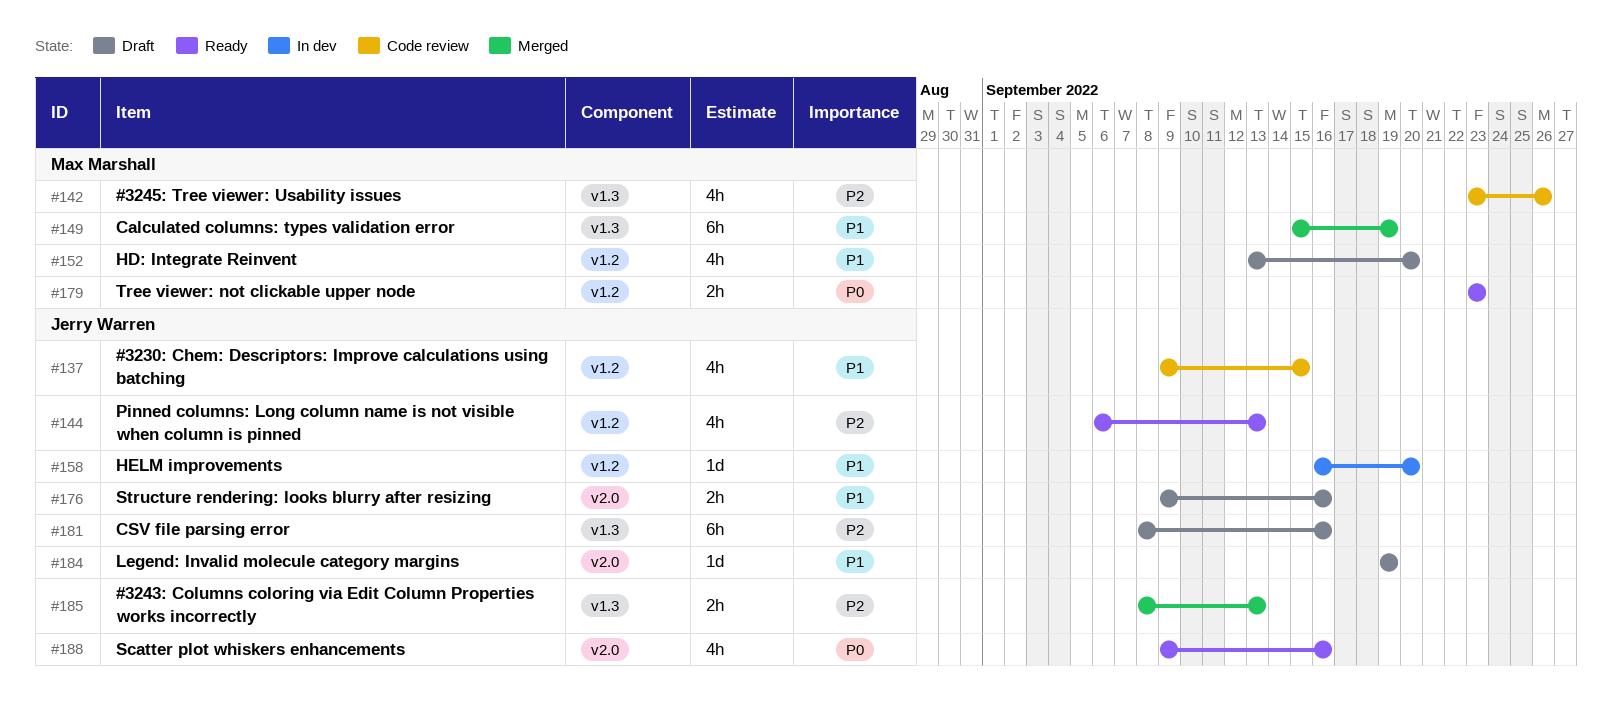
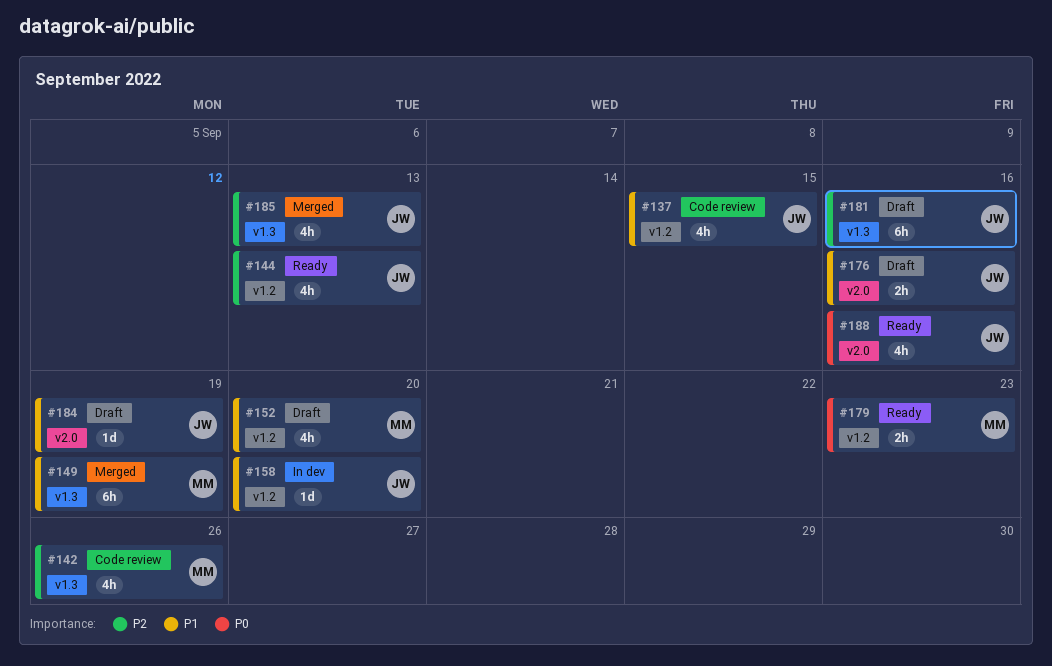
#185, estimate: 2h -> 4h

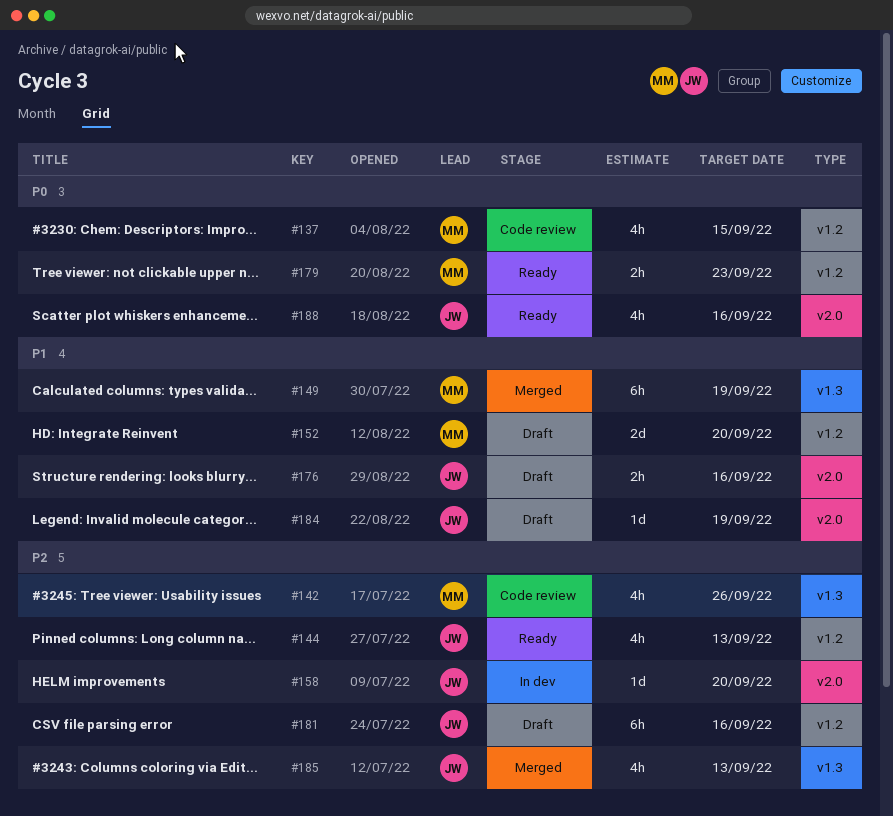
#137, owner: JW -> MM
#137, priority: P1 -> P0
#152, estimate: 4h -> 2d
#158, priority: P1 -> P2
#158, label: v1.2 -> v2.0
#181, label: v1.3 -> v1.2

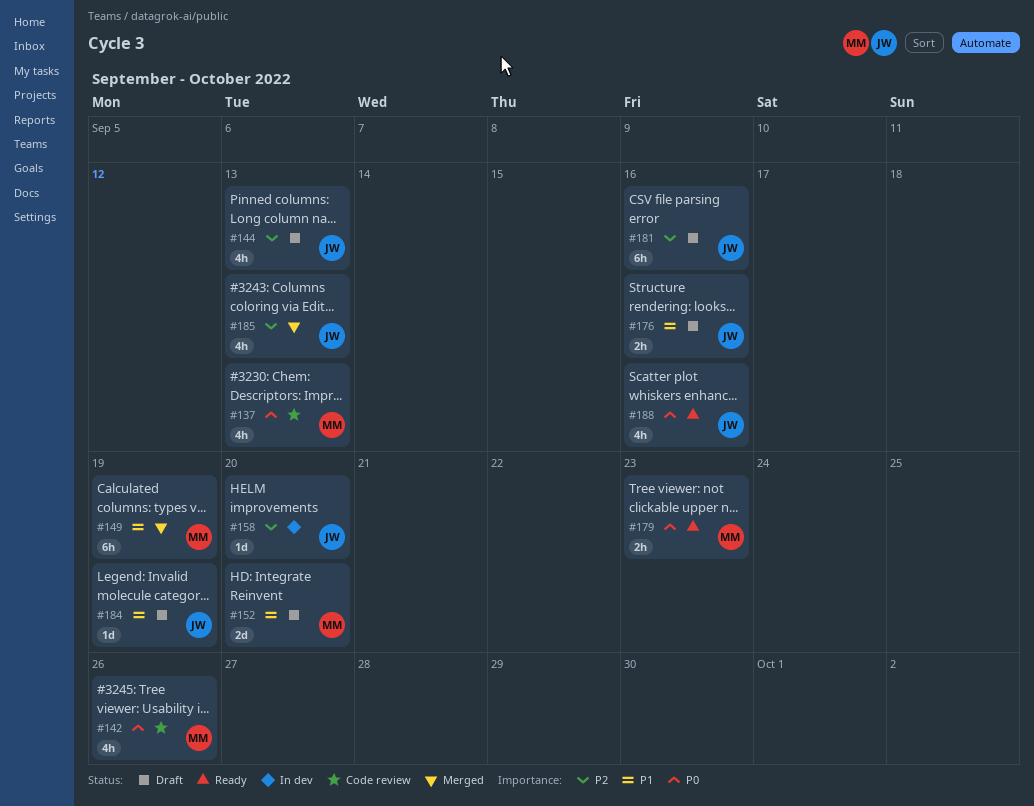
#137, due: Sep 15 -> Sep 13
#142, priority: P2 -> P0
#144, status: Ready -> Draft

